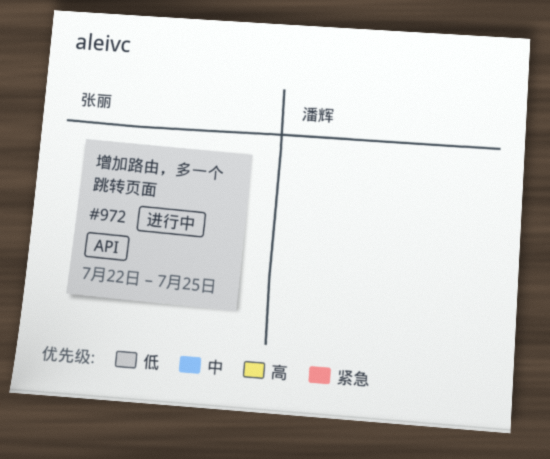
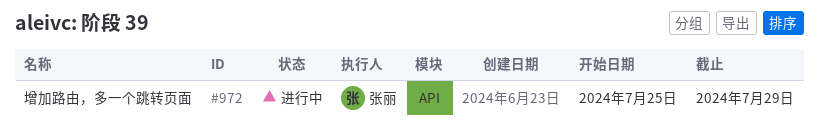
#972, start: Jul 22 -> Jul 25
#972, due: Jul 25 -> Jul 29

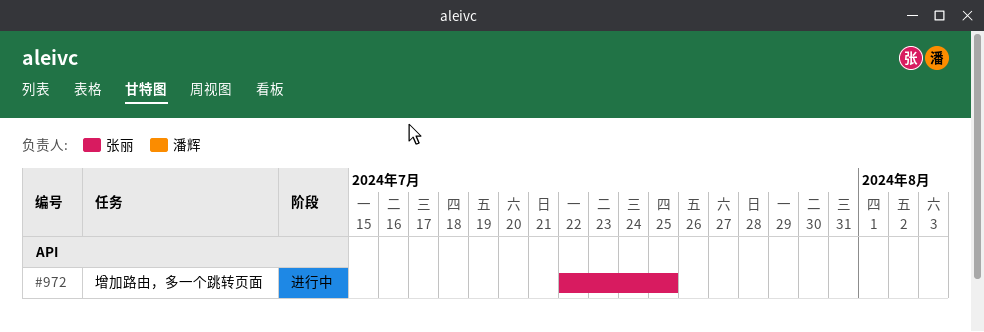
#972, start: Jul 25 -> Jul 22
#972, due: Jul 29 -> Jul 25

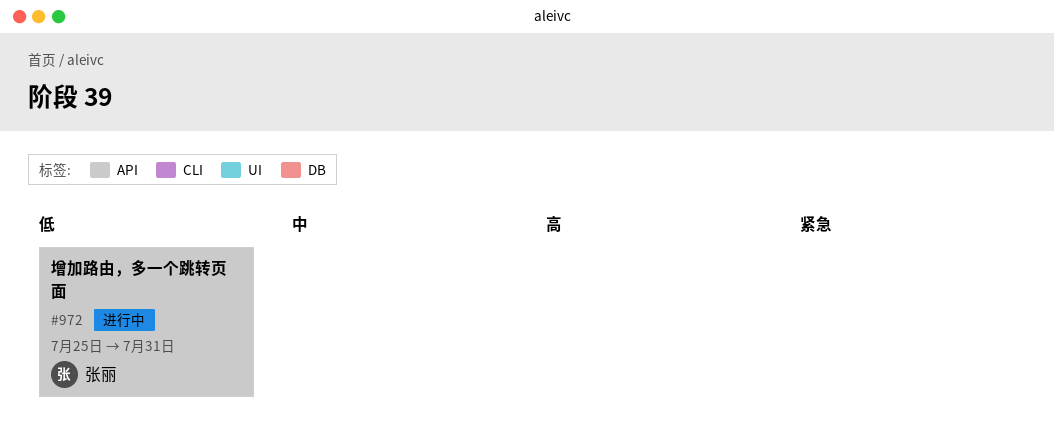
#972, start: Jul 22 -> Jul 25
#972, due: Jul 25 -> Jul 31

